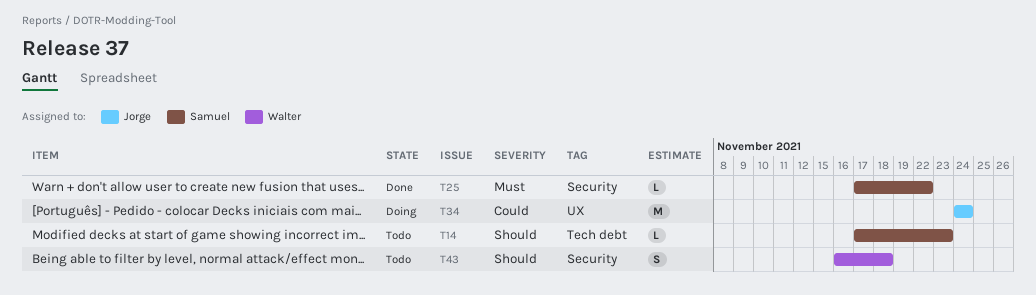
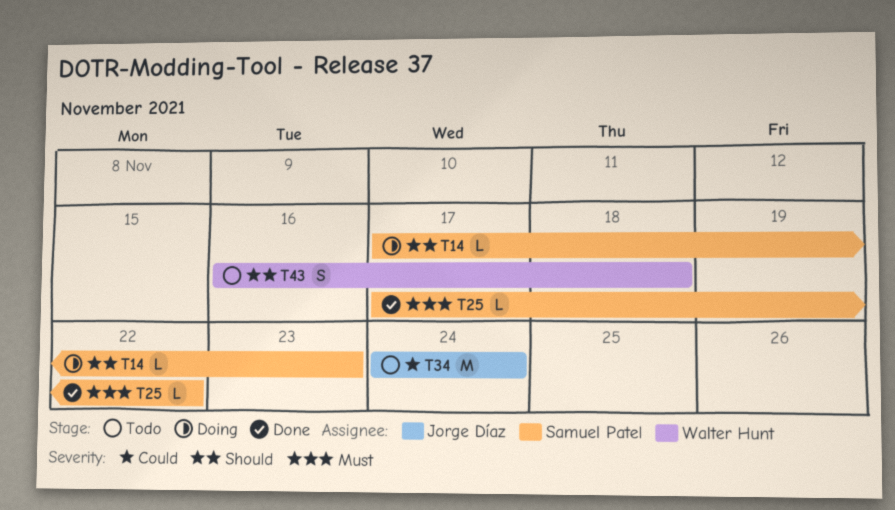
T14, status: Todo -> Doing
T34, status: Doing -> Todo

